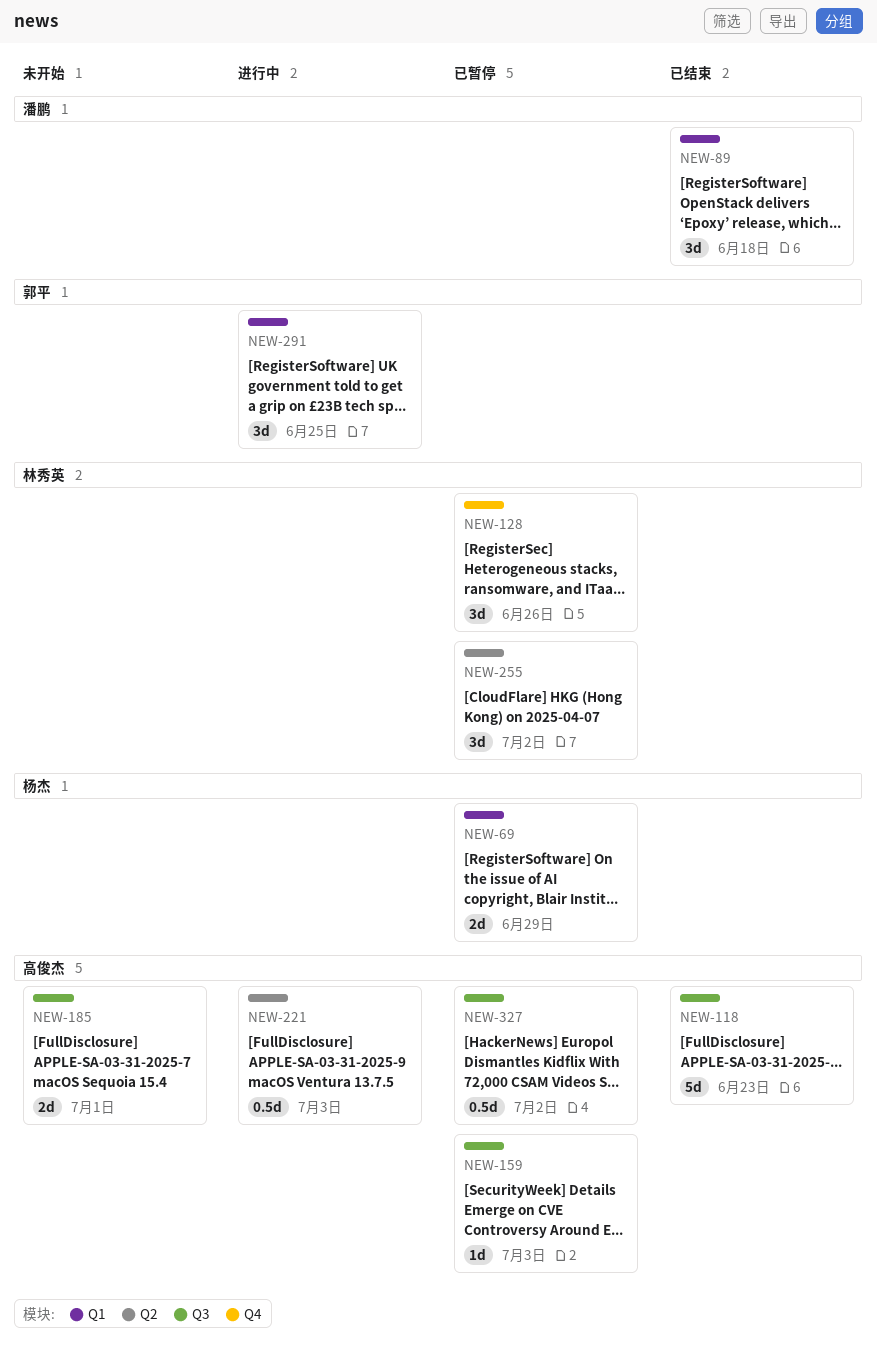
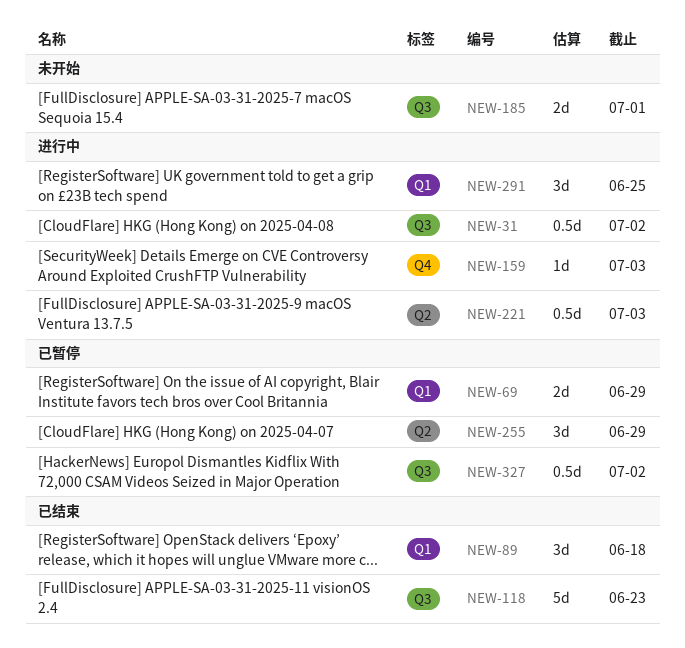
NEW-31: none -> present
NEW-128: present -> none
NEW-159, status: 已暂停 -> 进行中
NEW-159, label: Q3 -> Q4
NEW-255, due: Jul 2 -> Jun 29

